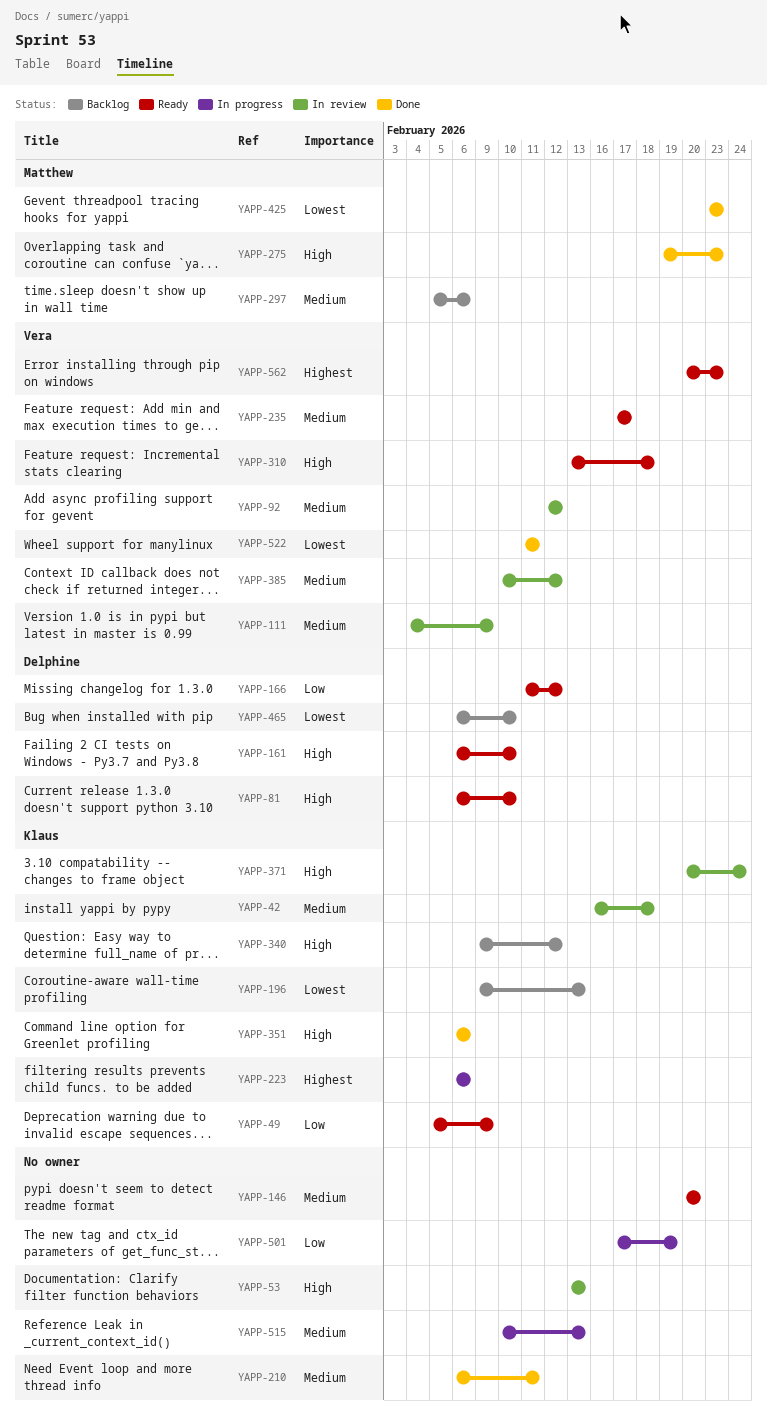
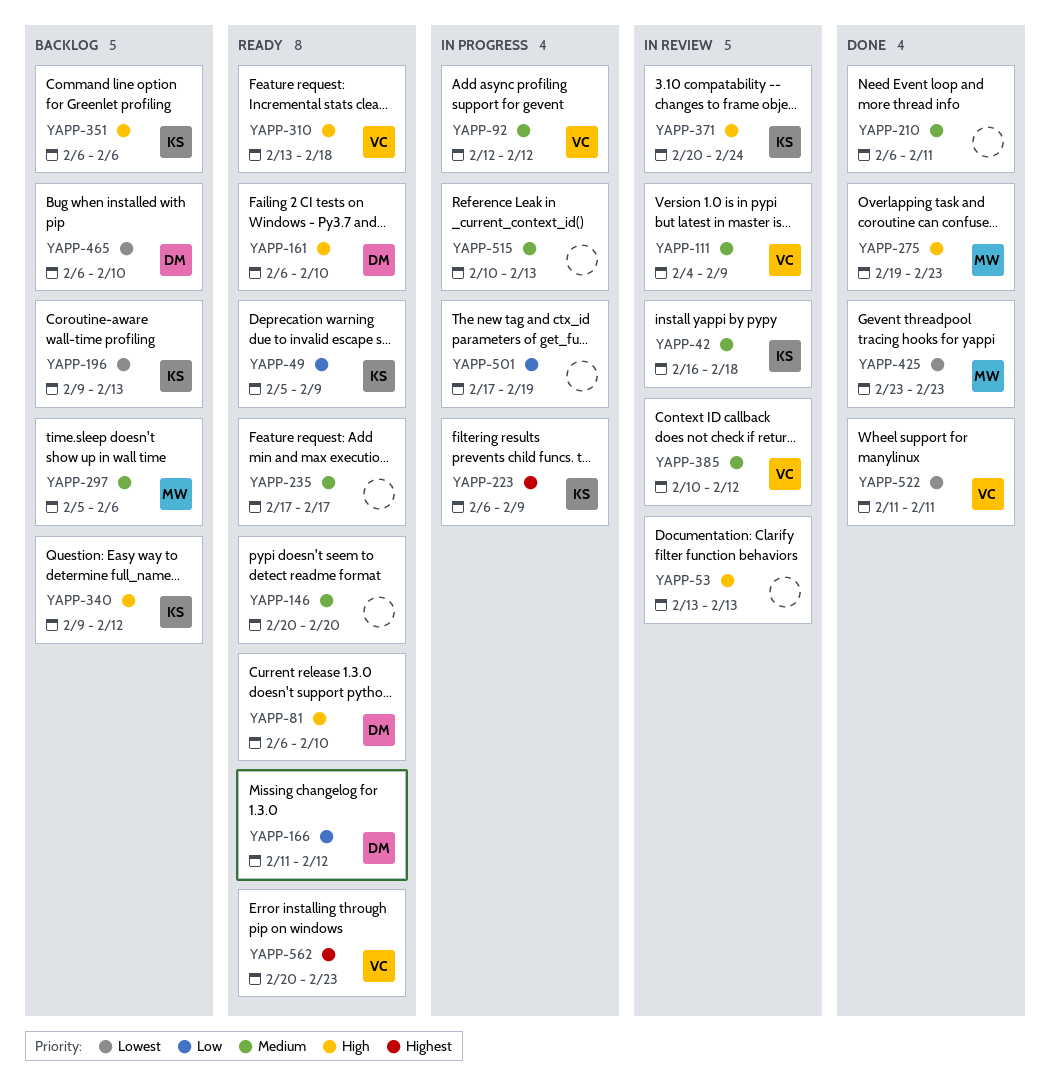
YAPP-92, status: In review -> In progress
YAPP-223, due: Feb 6 -> Feb 9
YAPP-235, owner: Vera -> none
YAPP-351, status: Done -> Backlog

